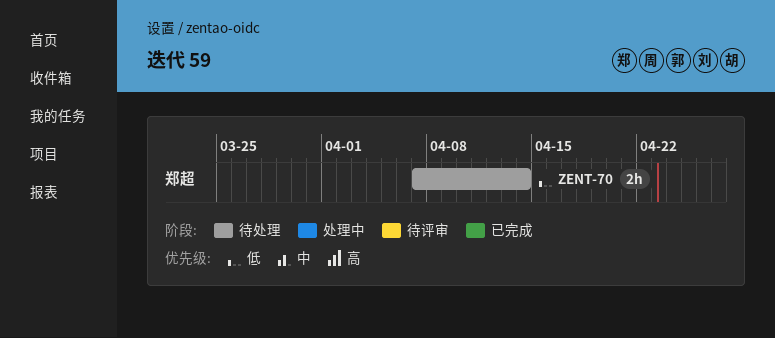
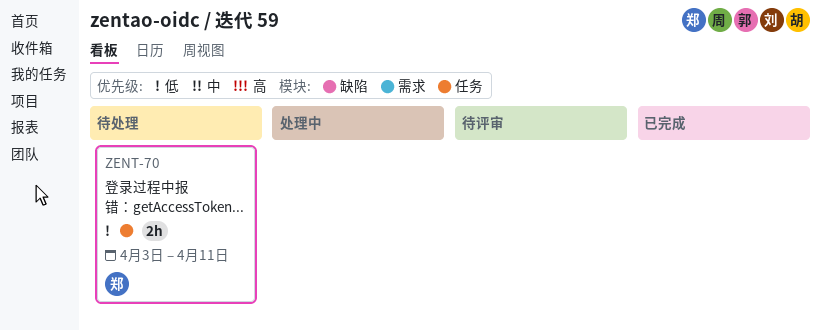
ZENT-70, start: Apr 7 -> Apr 3
ZENT-70, due: Apr 14 -> Apr 11

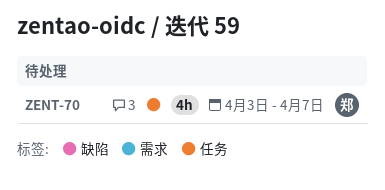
ZENT-70, estimate: 2h -> 4h
ZENT-70, due: Apr 11 -> Apr 7

